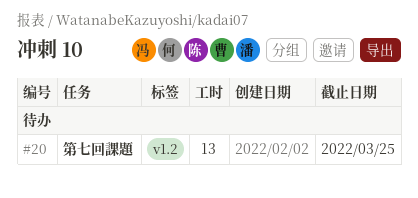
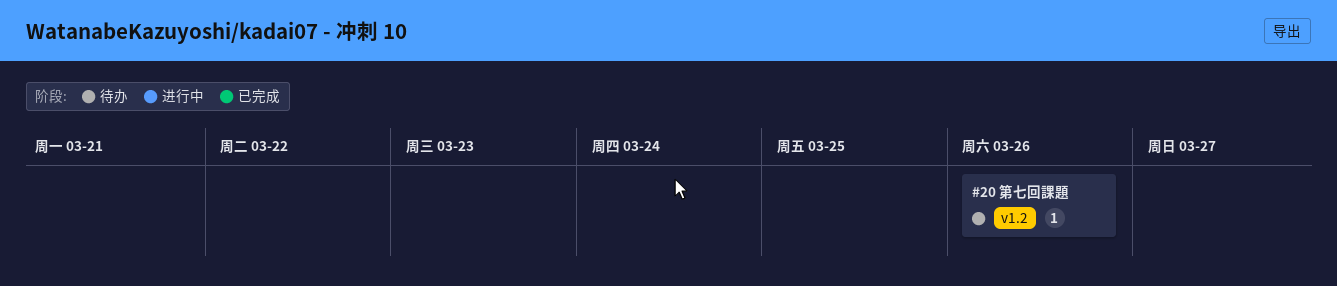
#20, estimate: 13 -> 1
#20, due: Mar 25 -> Mar 26

